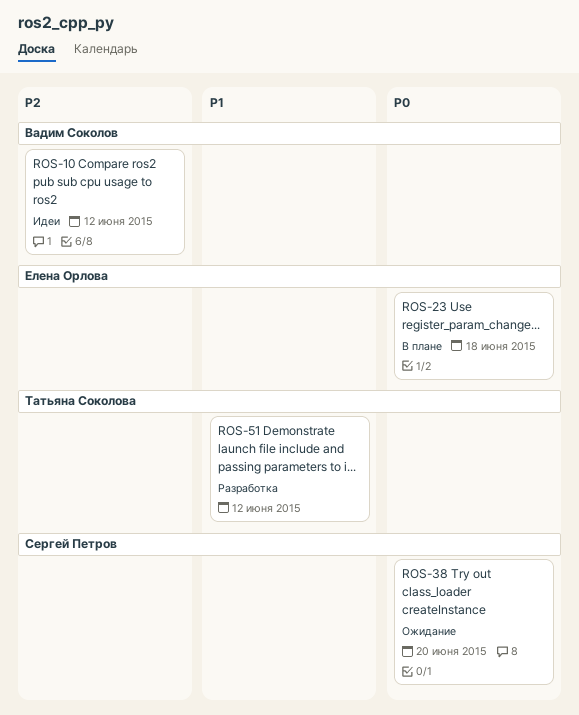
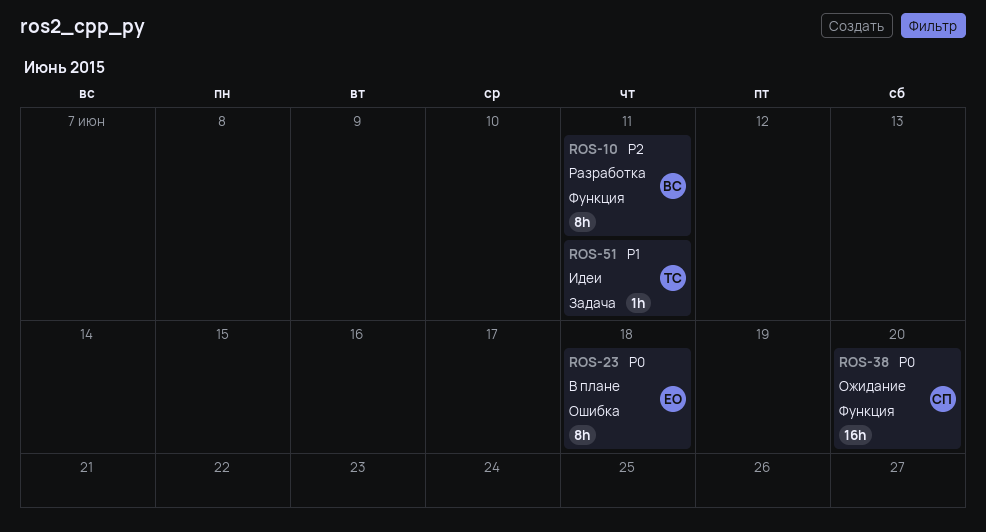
ROS-10, status: Идеи -> Разработка
ROS-10, due: Jun 12 -> Jun 11
ROS-51, status: Разработка -> Идеи
ROS-51, due: Jun 12 -> Jun 11

